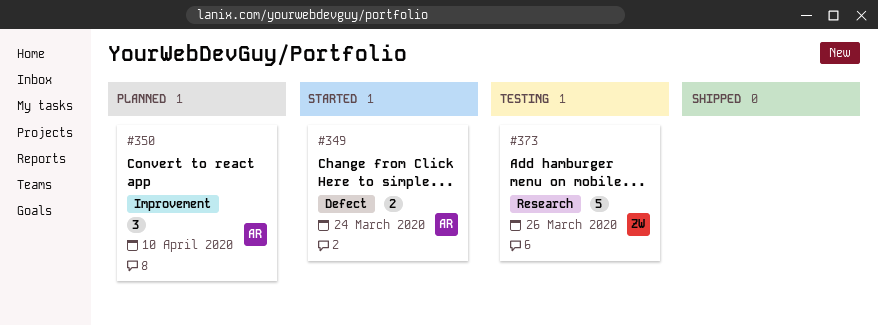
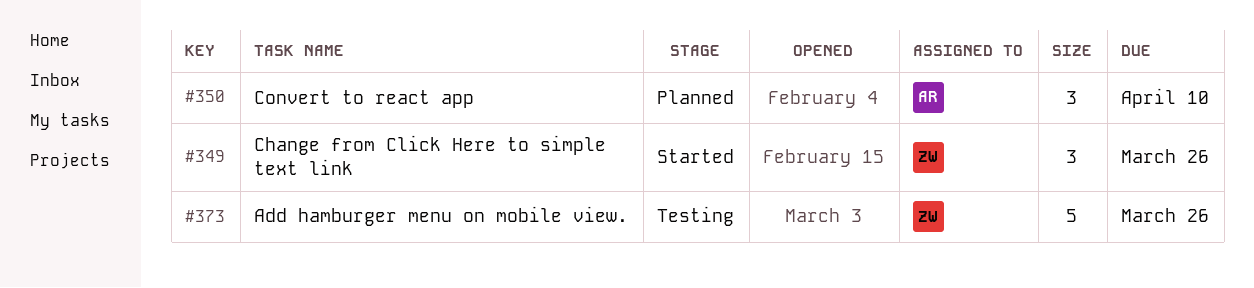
#349, owner: AR -> ZW
#349, estimate: 2 -> 3
#349, due: Mar 24 -> Mar 26

